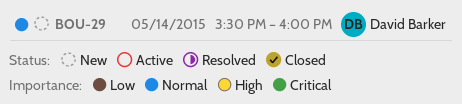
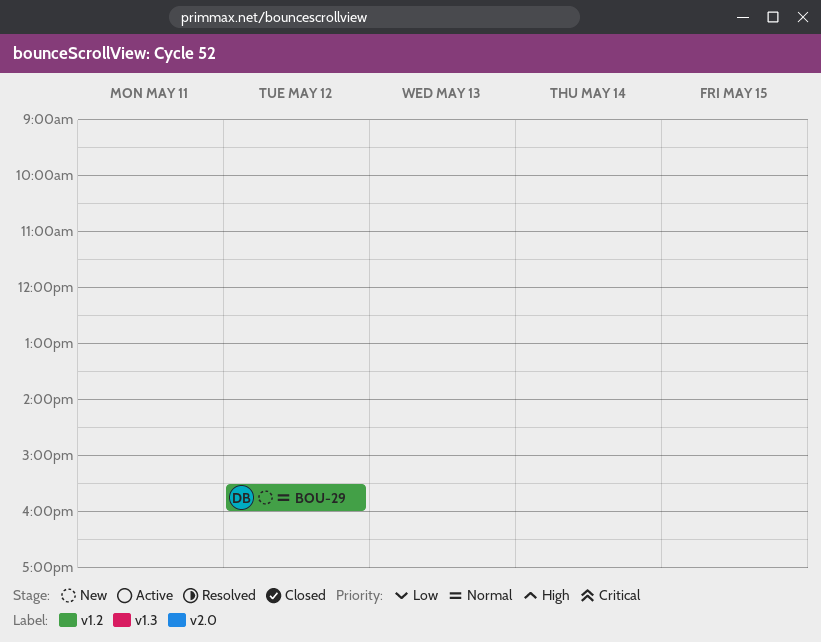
BOU-29, day: May 14 -> May 12

